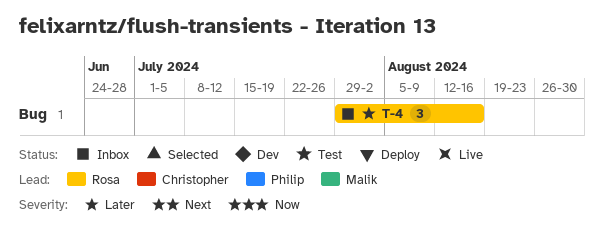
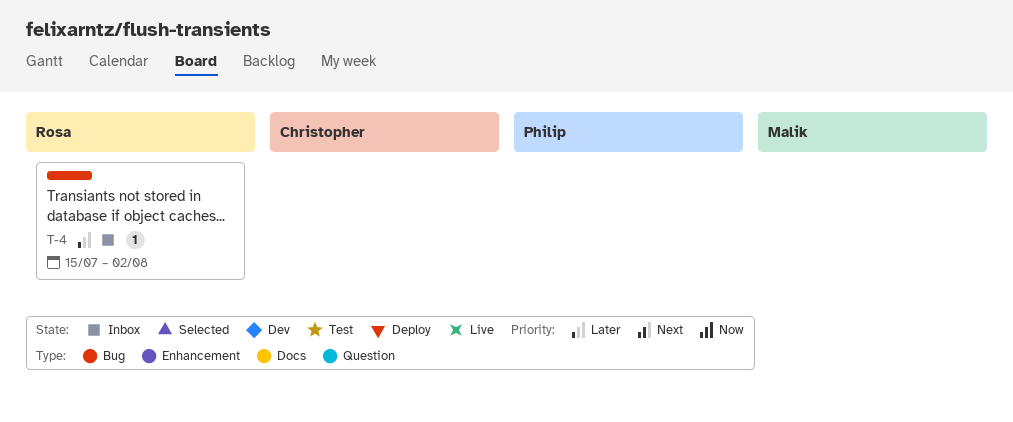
T-4, estimate: 3 -> 1
T-4, start: Jul 29 -> Jul 15
T-4, due: Aug 16 -> Aug 2

